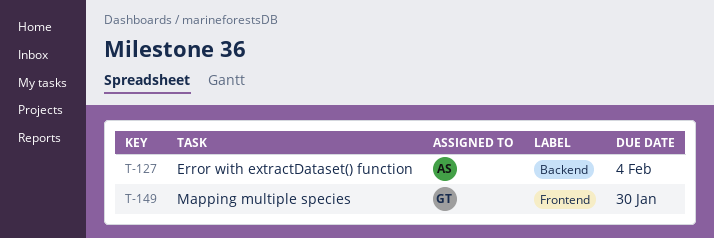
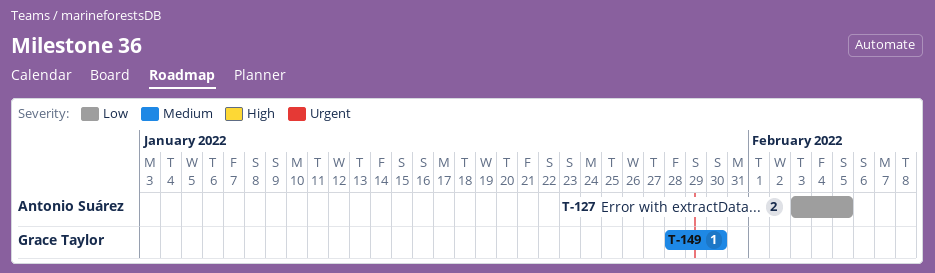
T-127, due: Feb 4 -> Feb 5

